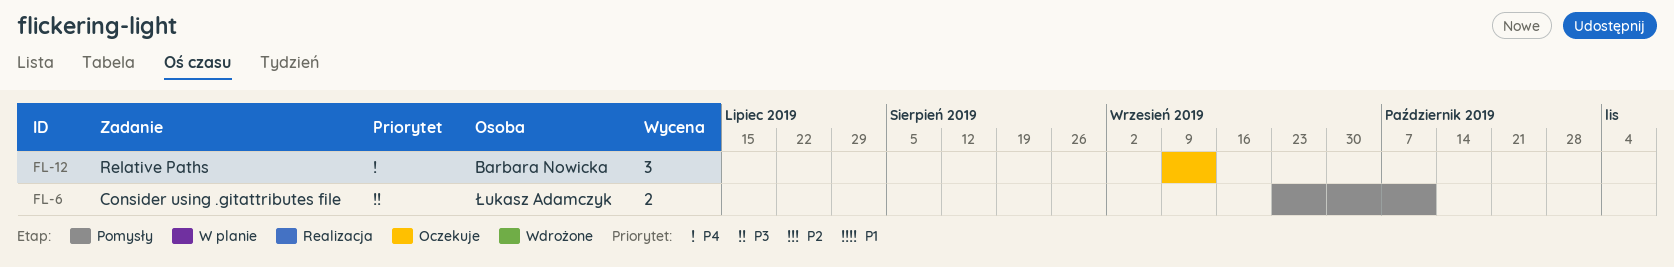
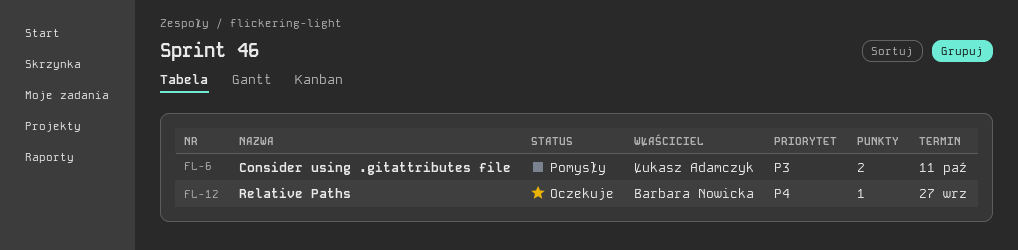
FL-12, estimate: 3 -> 1
FL-12, due: Sep 13 -> Sep 27

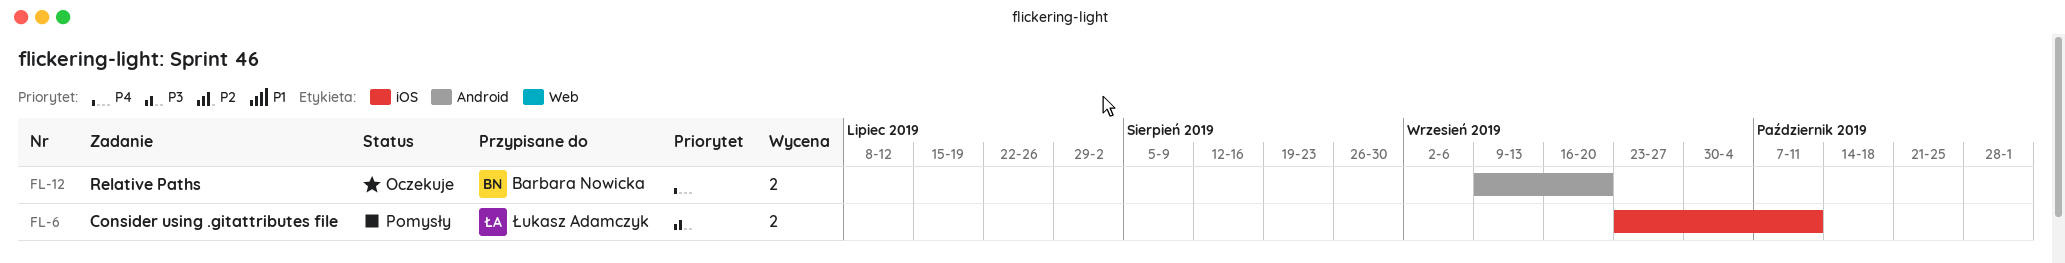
FL-12, estimate: 1 -> 2
FL-12, due: Sep 27 -> Sep 20

